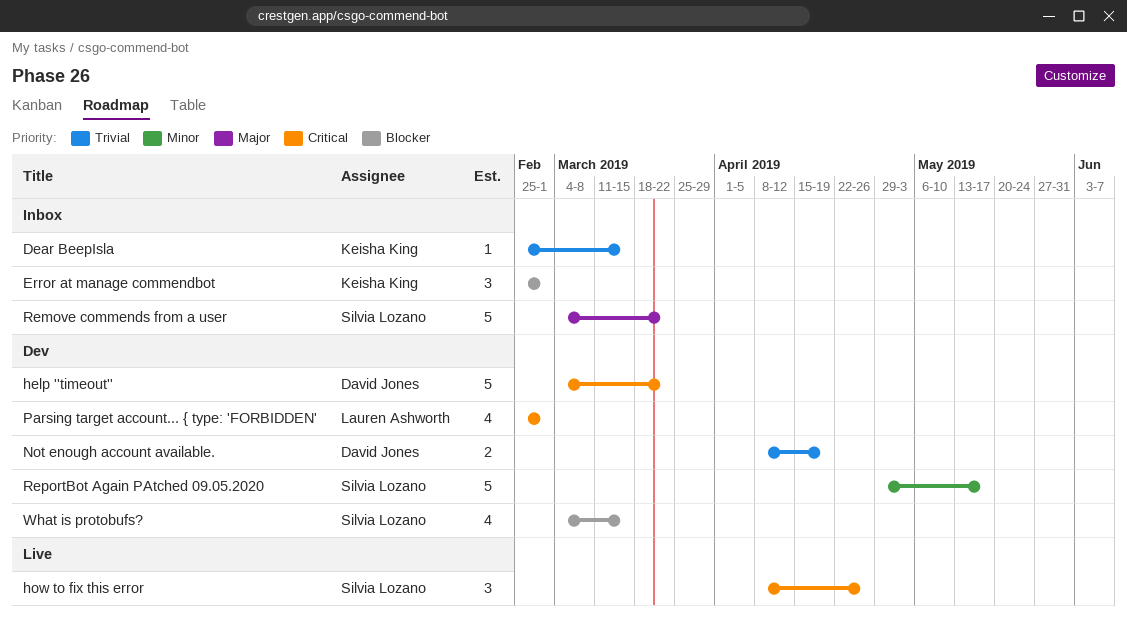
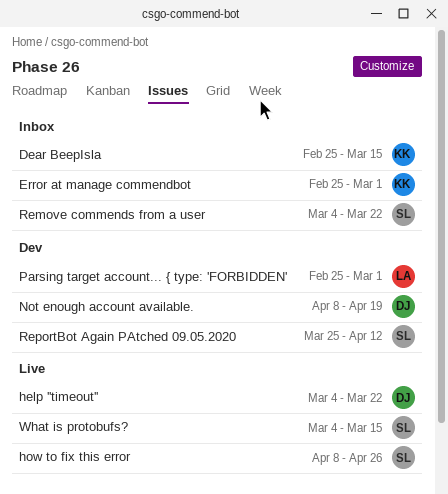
help ''timeout'', status: Dev -> Live
ReportBot Again PAtched 09.05.2020, start: Apr 29 -> Mar 25
ReportBot Again PAtched 09.05.2020, due: May 17 -> Apr 12
What is protobufs?, status: Dev -> Live

